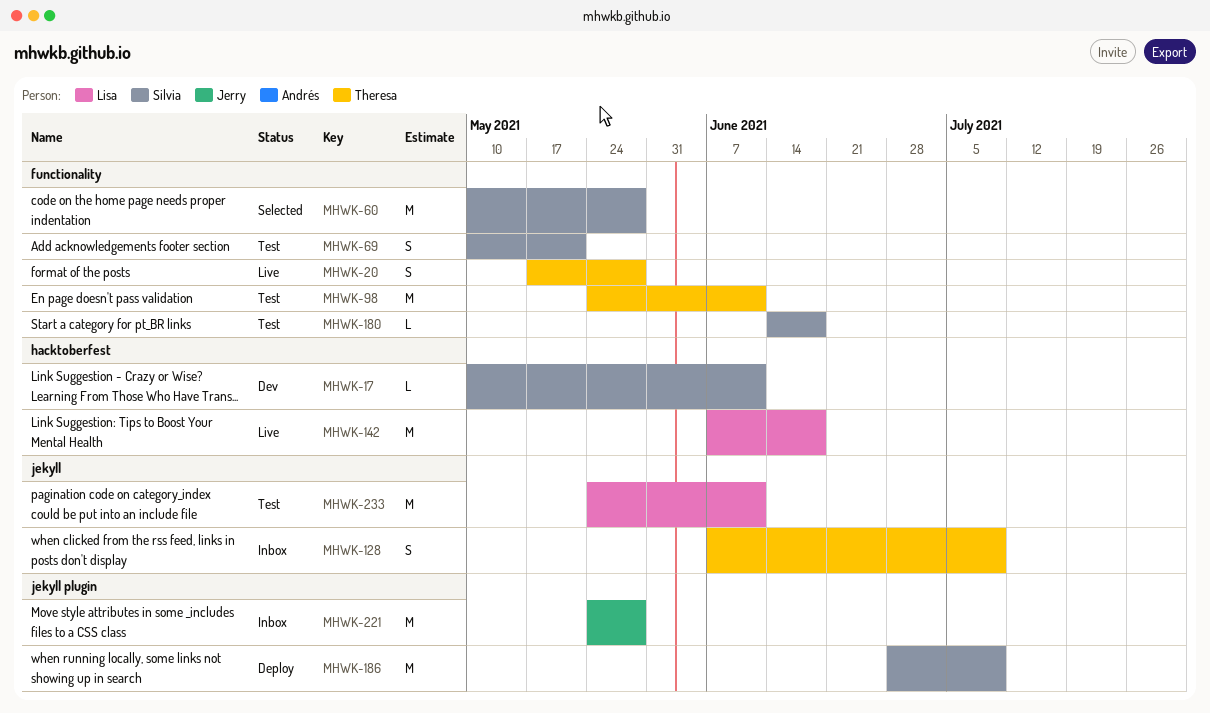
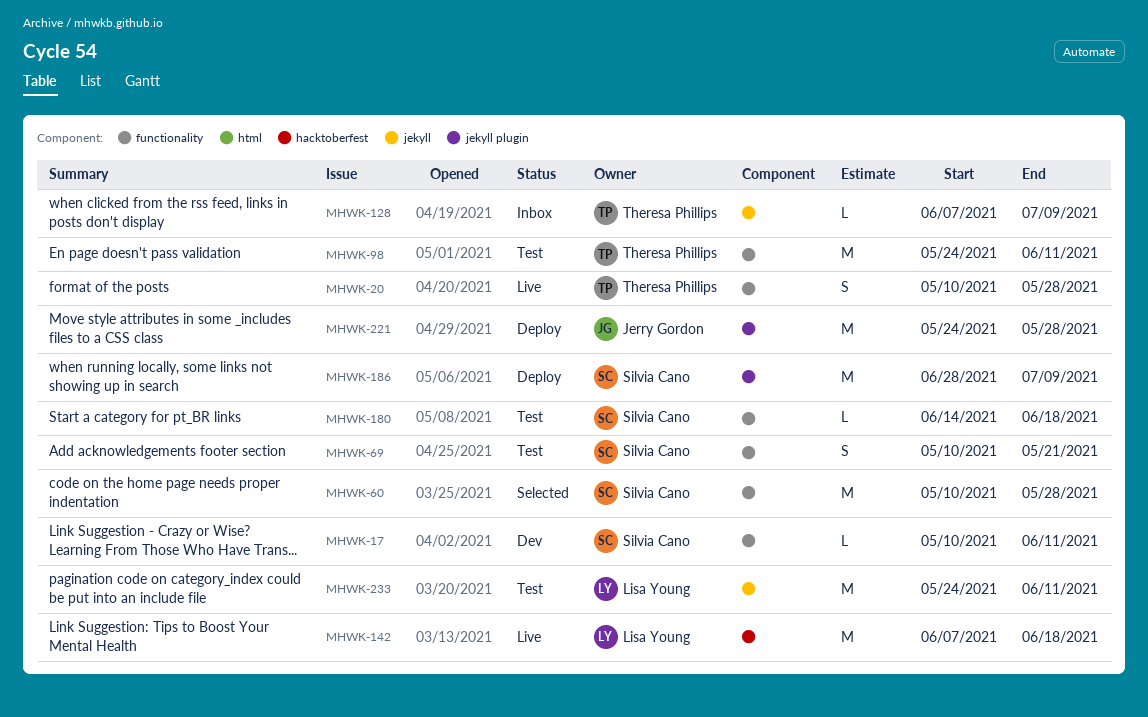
MHWK-17, label: hacktoberfest -> functionality
MHWK-20, start: May 17 -> May 10
MHWK-128, estimate: S -> L
MHWK-221, status: Inbox -> Deploy

